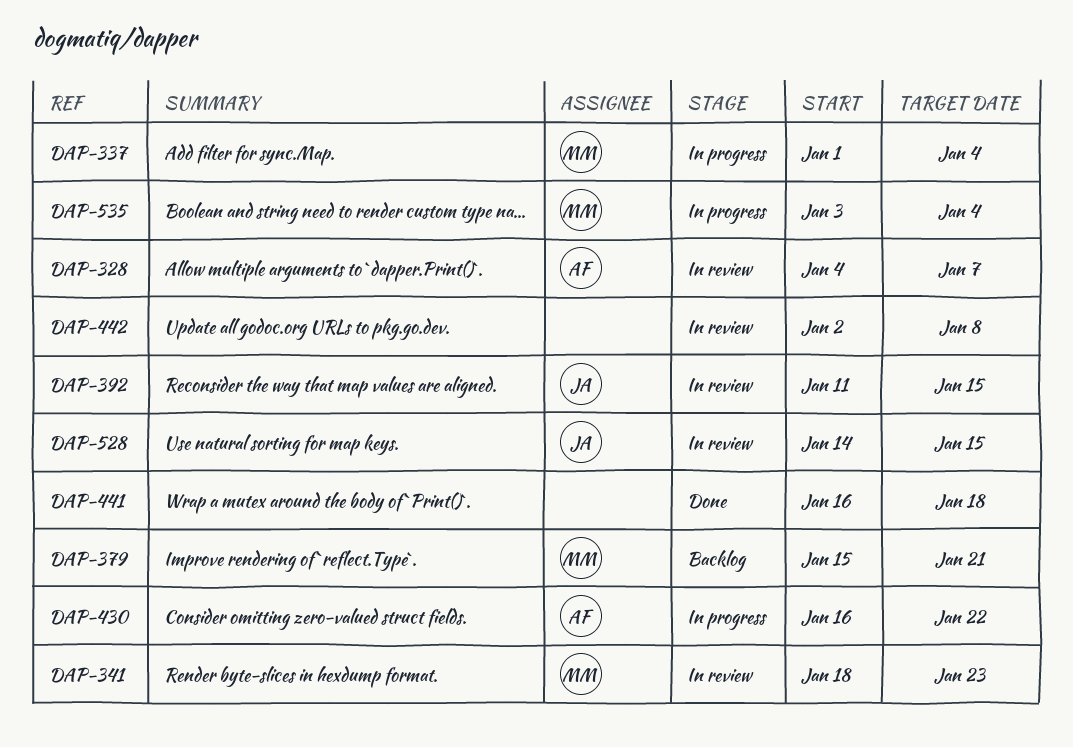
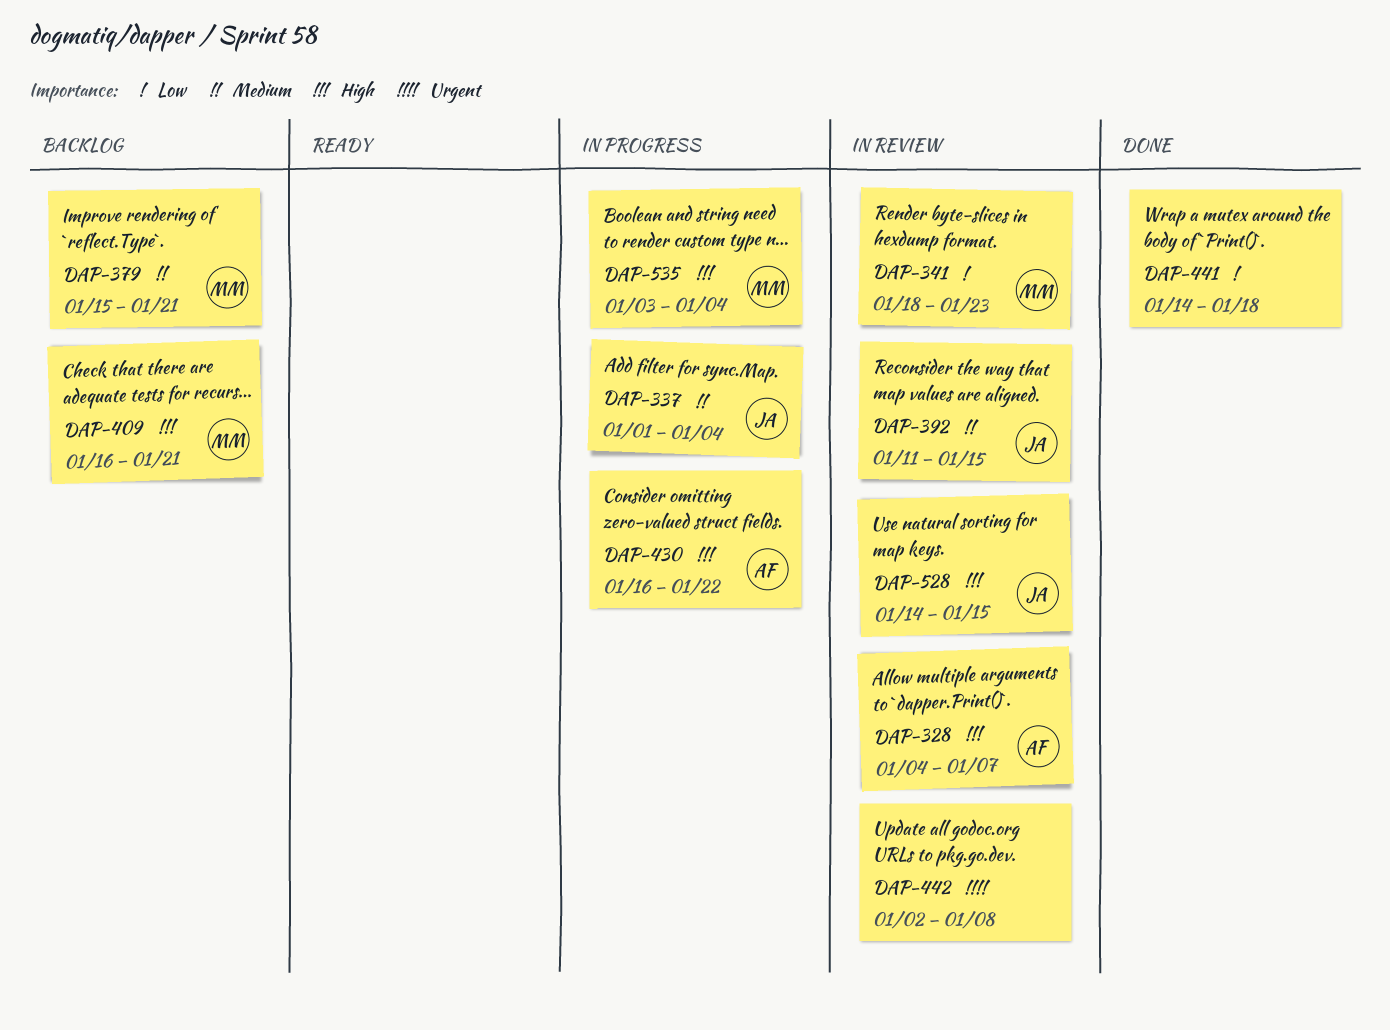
DAP-337, owner: MM -> JA
DAP-409: none -> present
DAP-441, start: Jan 16 -> Jan 14

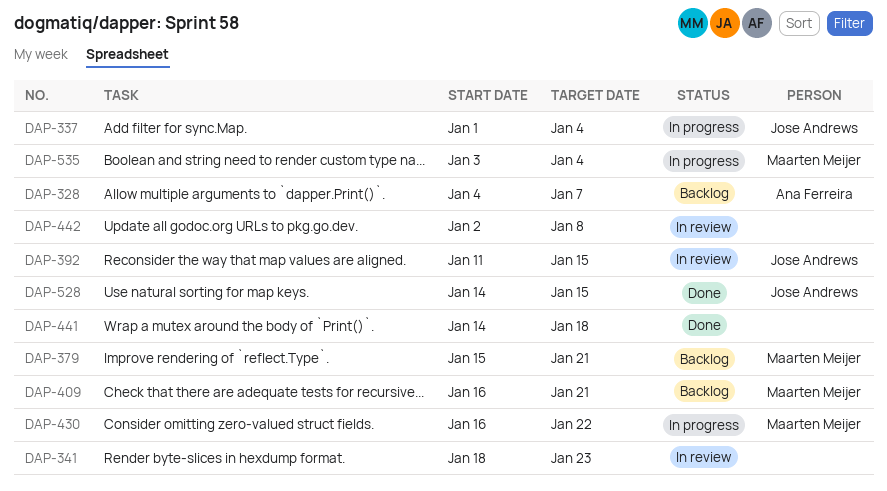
DAP-328, status: In review -> Backlog
DAP-341, owner: Maarten Meijer -> none
DAP-430, owner: Ana Ferreira -> Maarten Meijer
DAP-528, status: In review -> Done

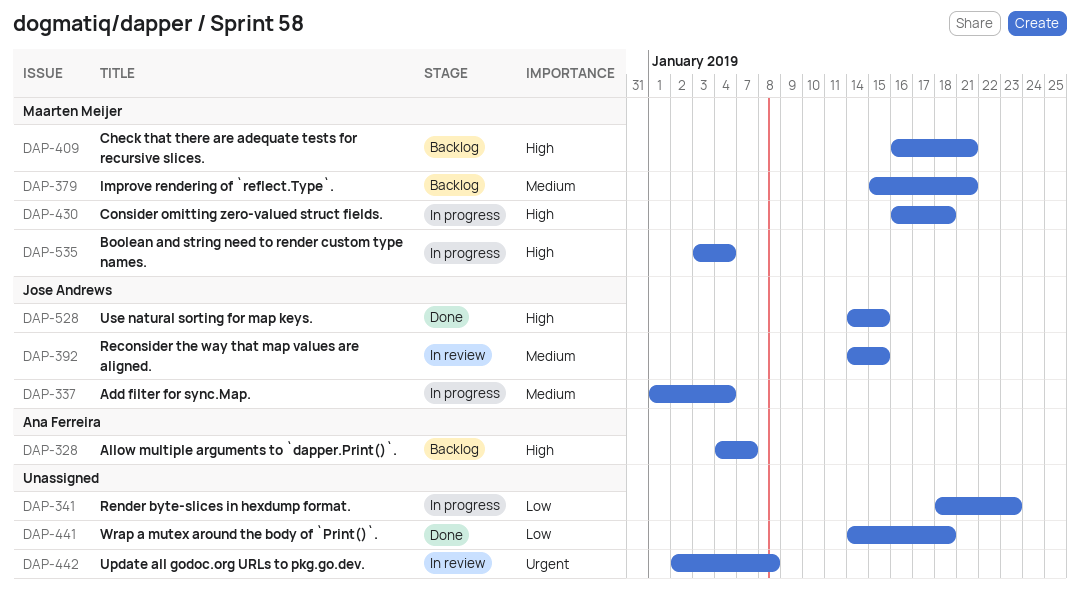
DAP-341, status: In review -> In progress
DAP-392, start: Jan 11 -> Jan 14
DAP-430, due: Jan 22 -> Jan 18

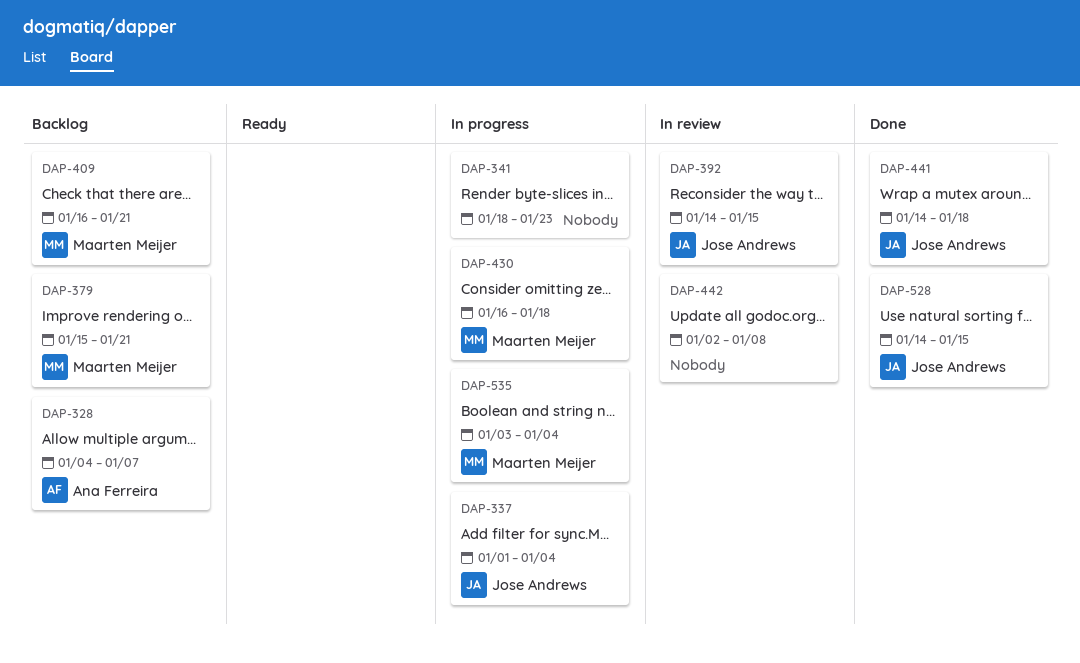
DAP-441, owner: none -> Jose Andrews

